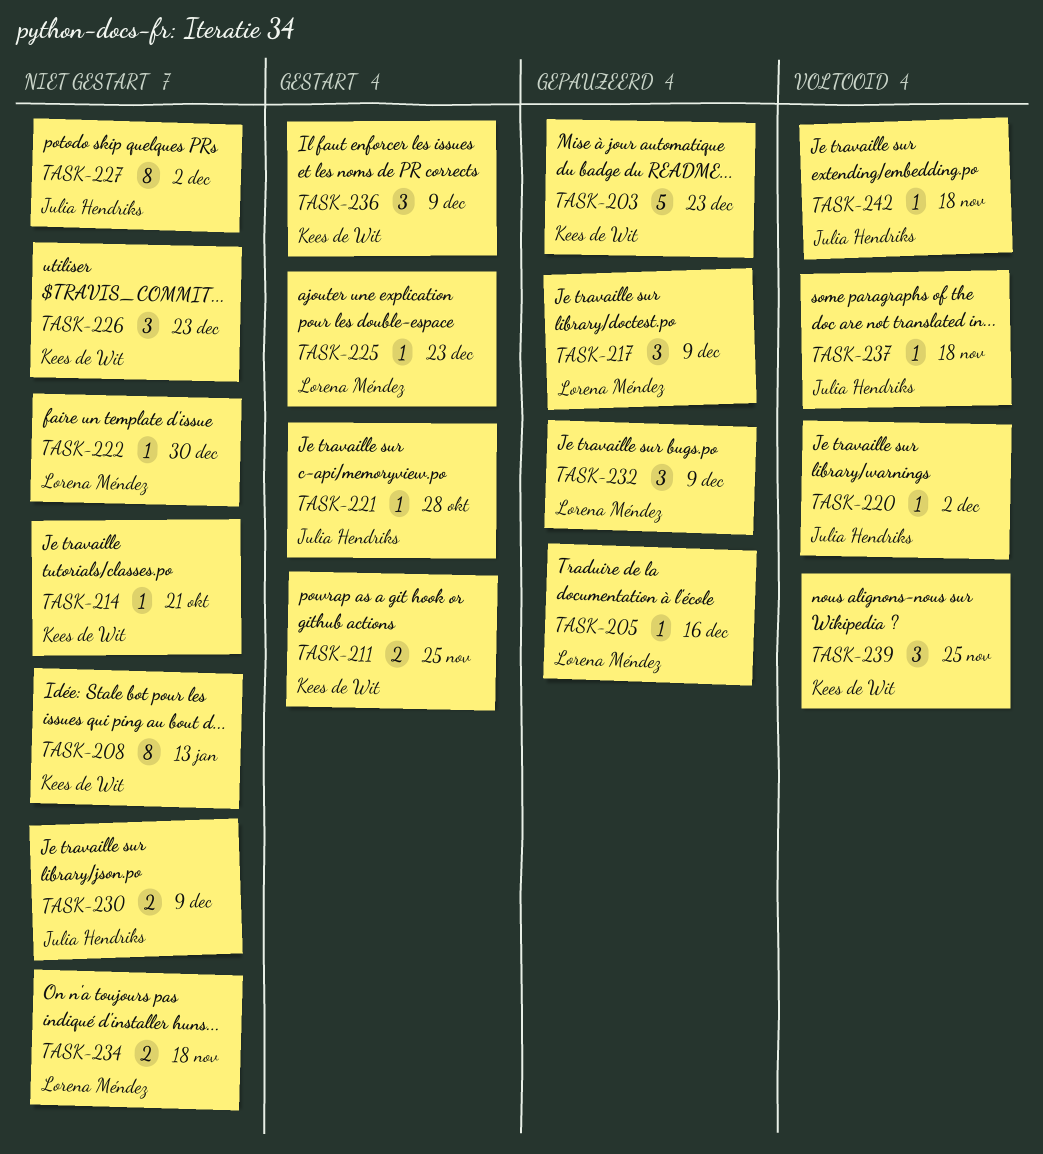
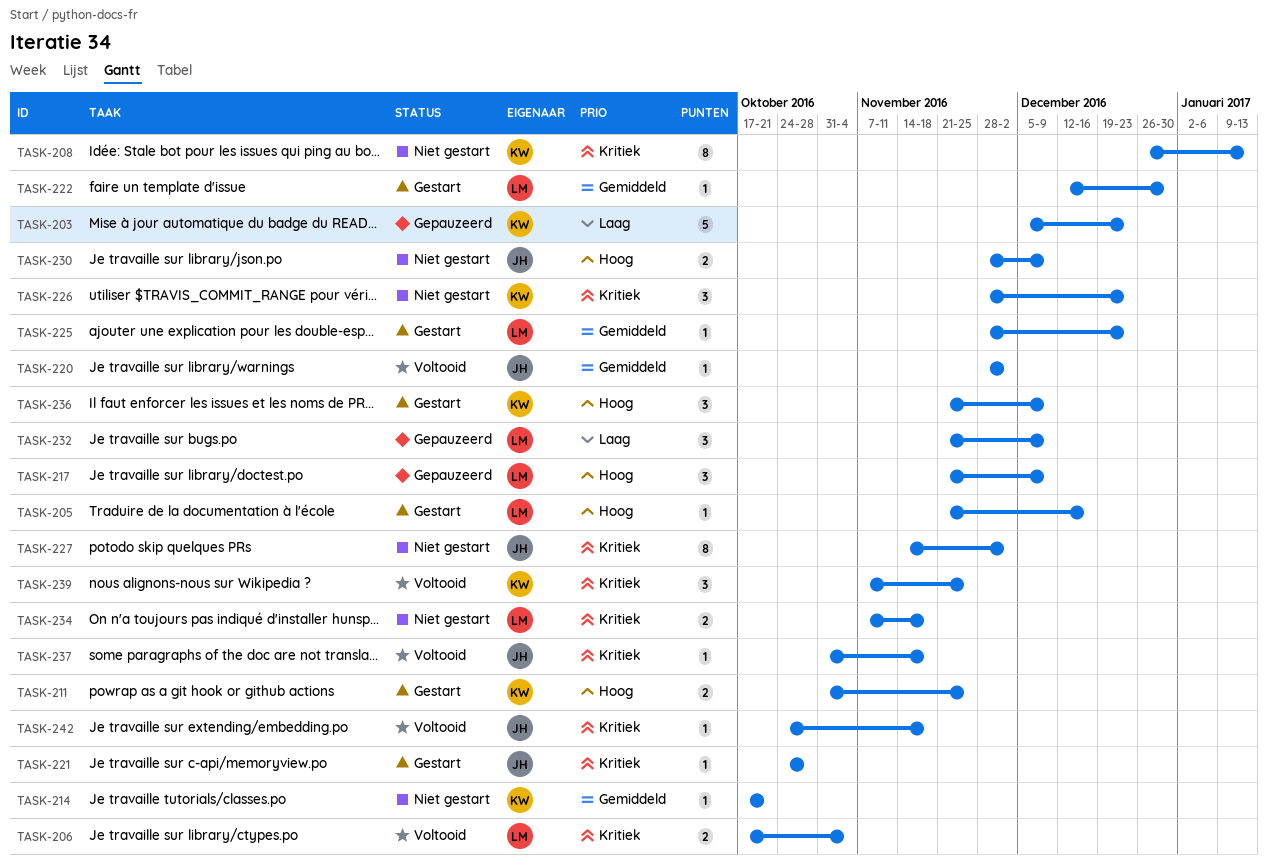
TASK-205, status: Gepauzeerd -> Gestart
TASK-206: none -> present
TASK-222, status: Niet gestart -> Gestart

